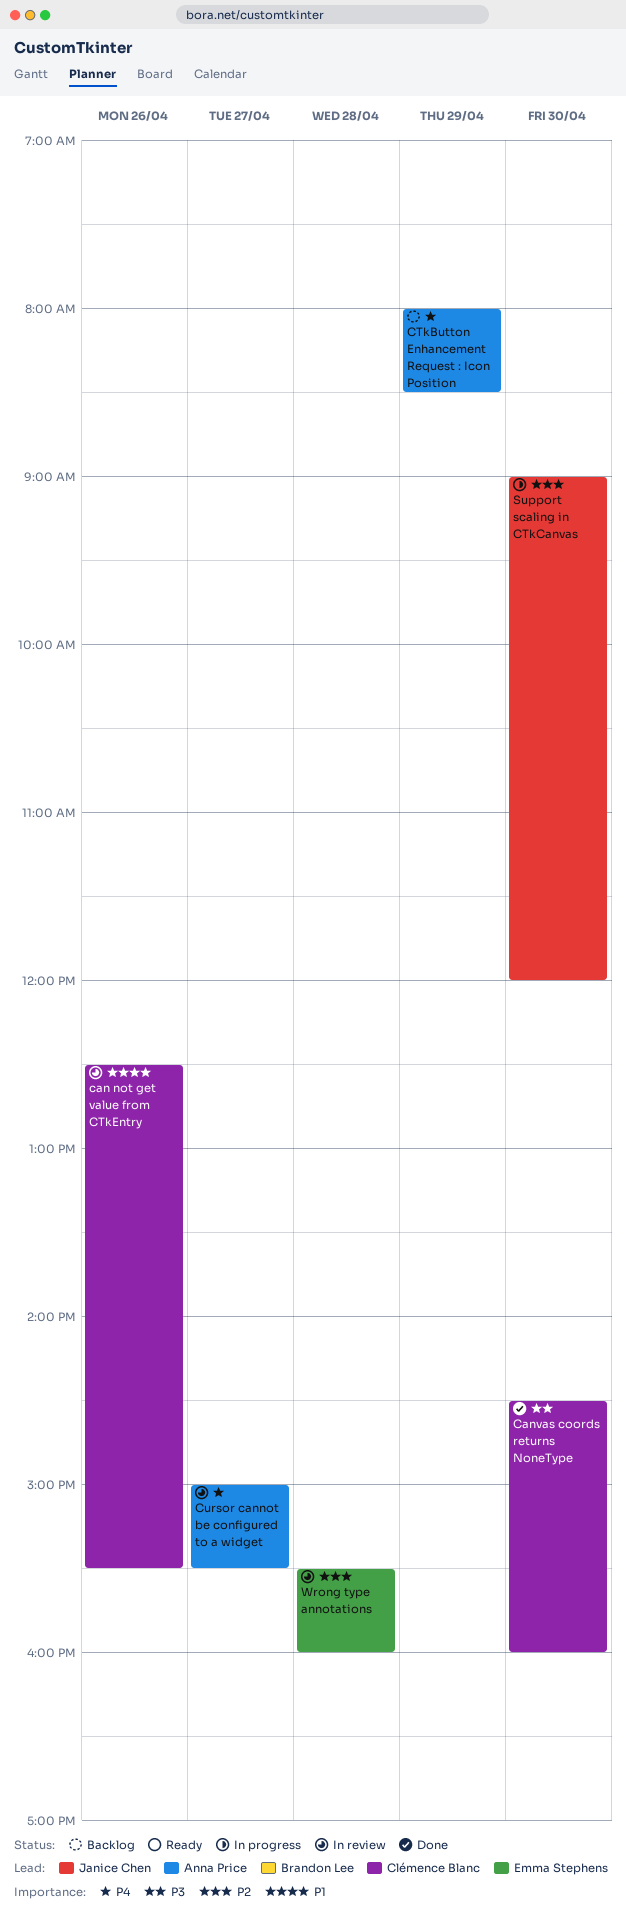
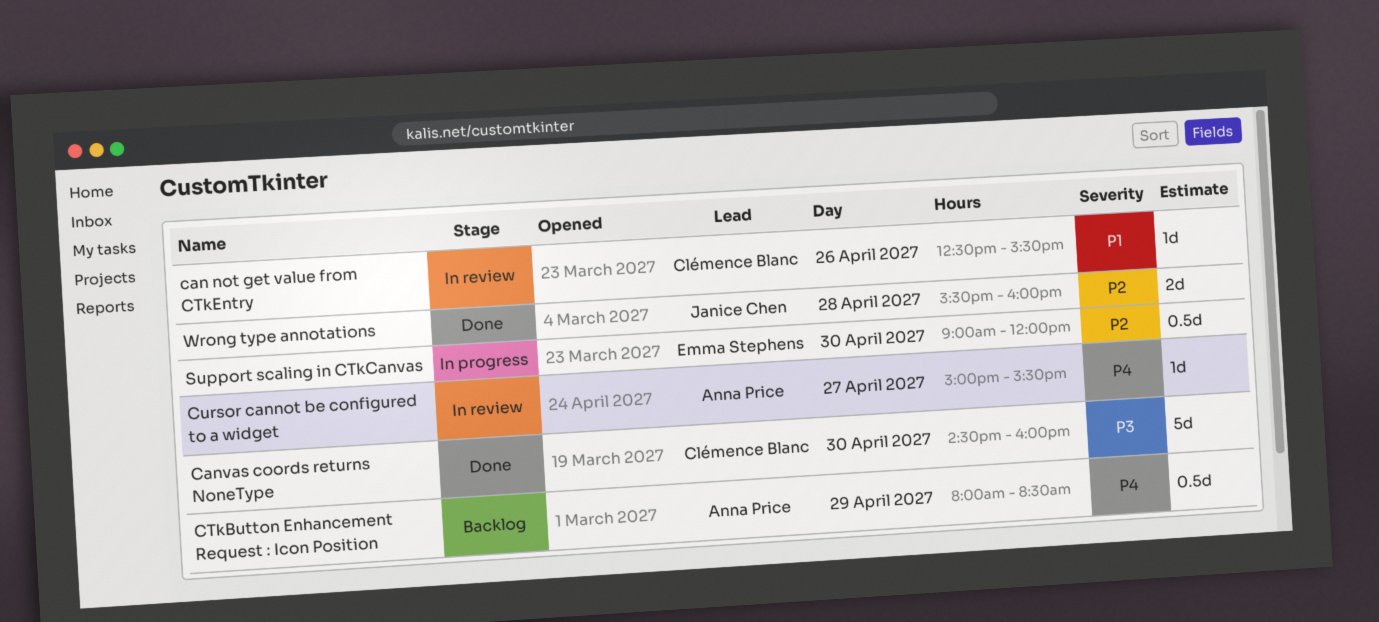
Support scaling in CTkCanvas, owner: Janice Chen -> Emma Stephens
Wrong type annotations, status: In review -> Done
Wrong type annotations, owner: Emma Stephens -> Janice Chen

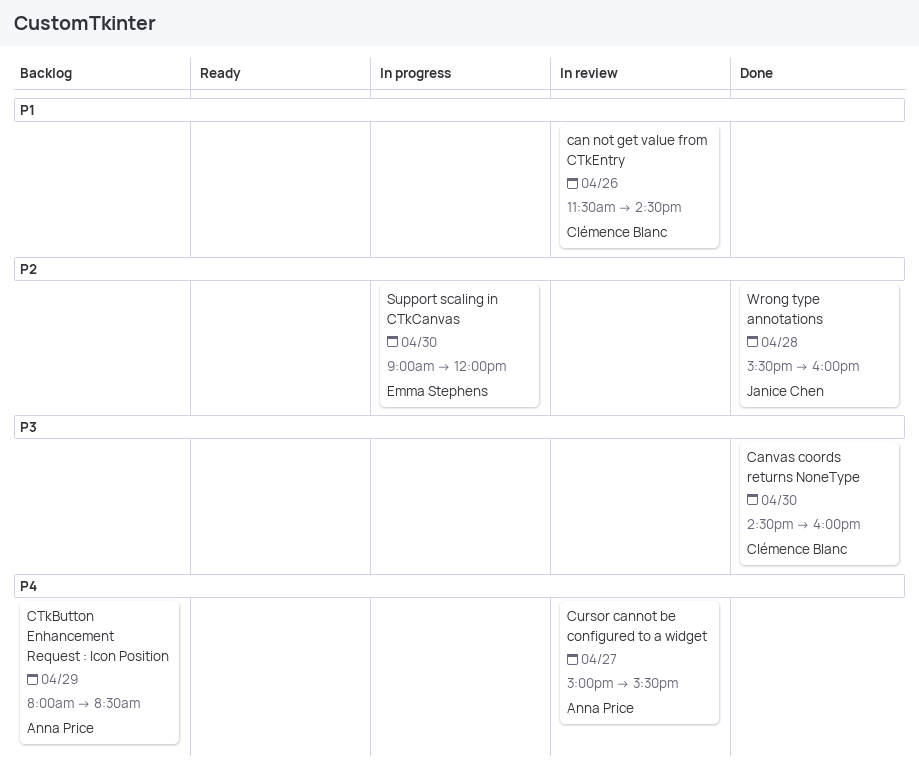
can not get value from CTkEntry, begins: 12:30 -> 11:30
can not get value from CTkEntry, ends: 15:30 -> 14:30

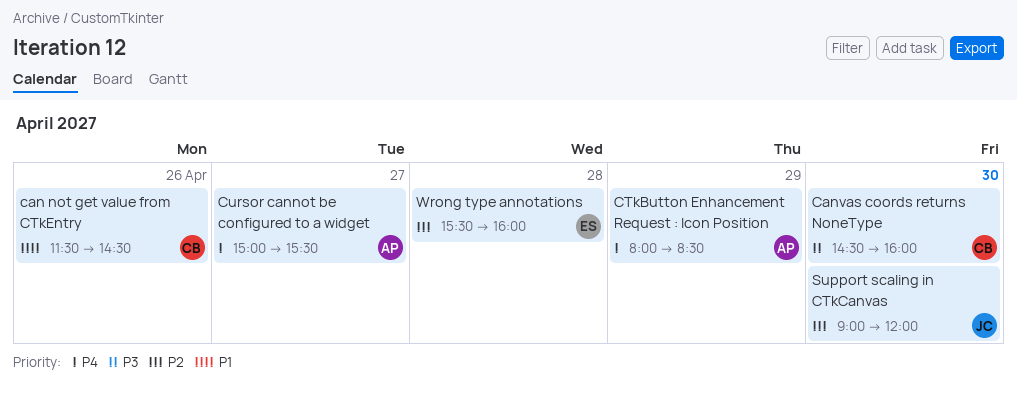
Support scaling in CTkCanvas, owner: Emma Stephens -> Janice Chen
Wrong type annotations, owner: Janice Chen -> Emma Stephens

